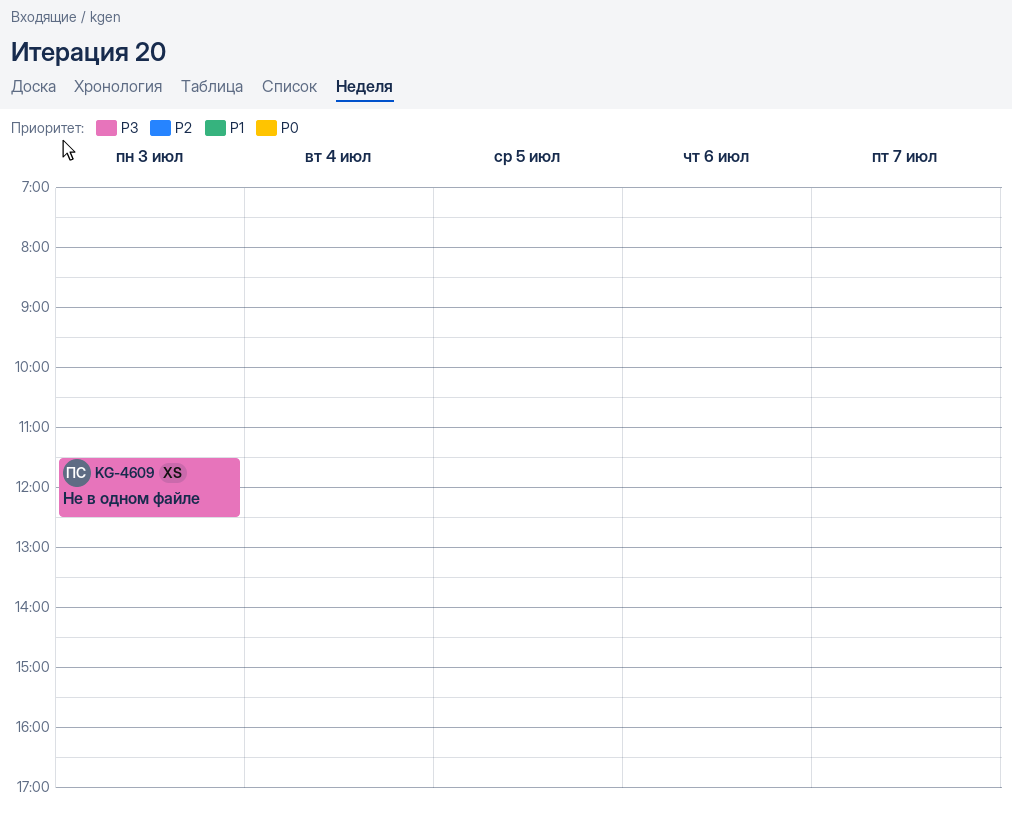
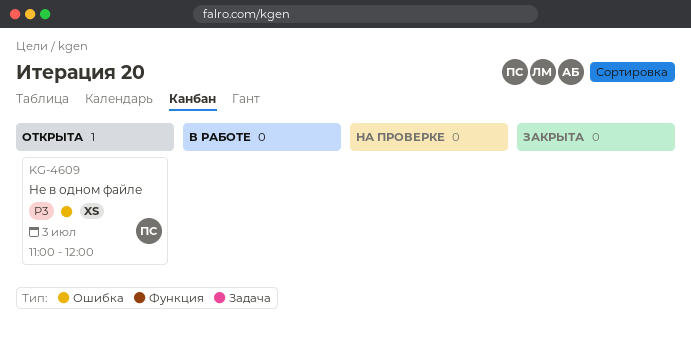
KG-4609, begins: 11:30 -> 11:00
KG-4609, ends: 12:30 -> 12:00

